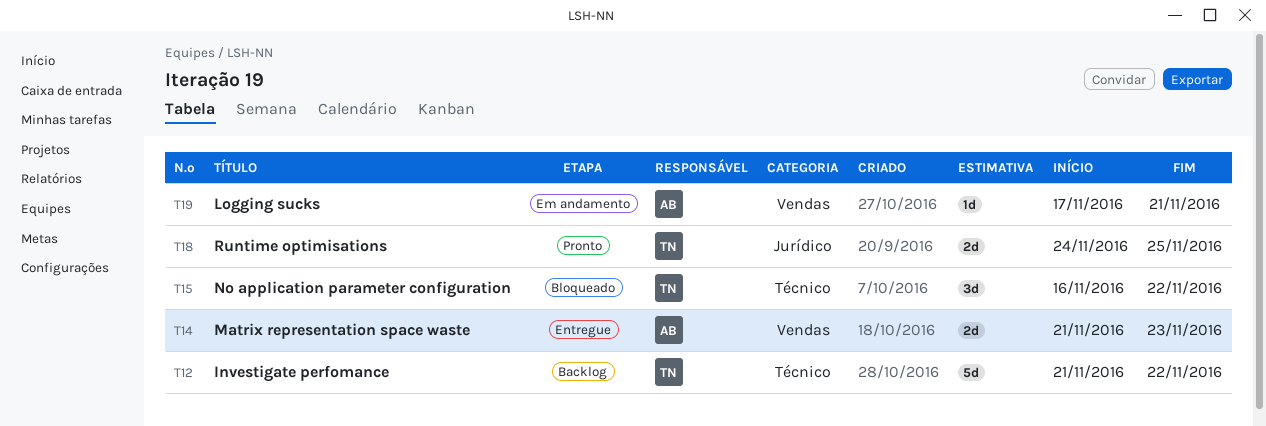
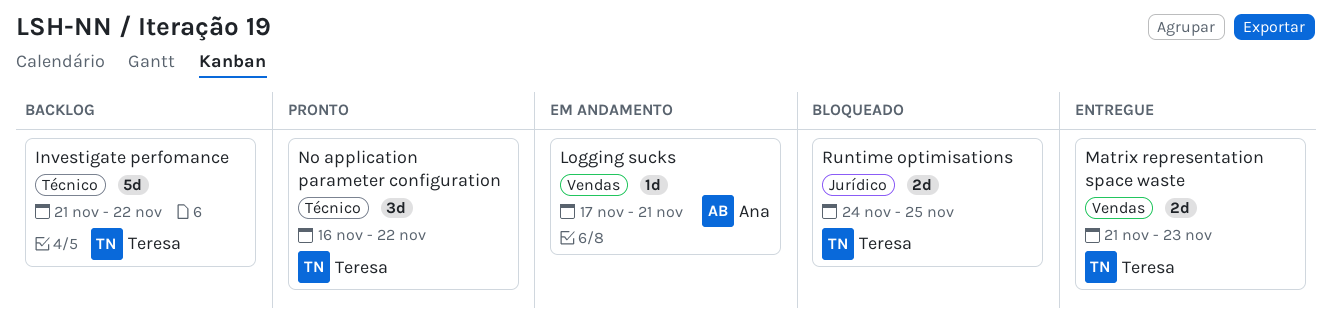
Matrix representation space waste, owner: Ana -> Teresa
No application parameter configuration, status: Bloqueado -> Pronto
Runtime optimisations, status: Pronto -> Bloqueado

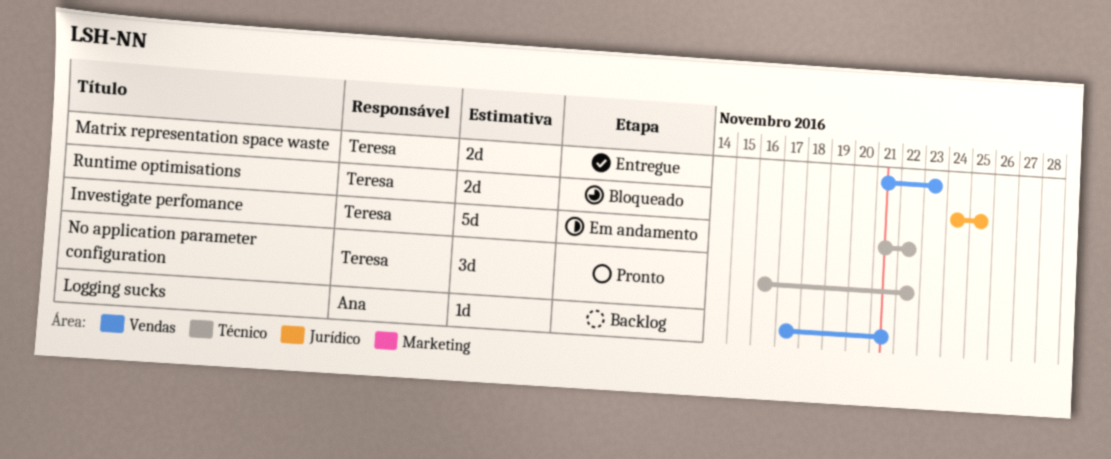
Investigate perfomance, status: Backlog -> Em andamento
Logging sucks, status: Em andamento -> Backlog

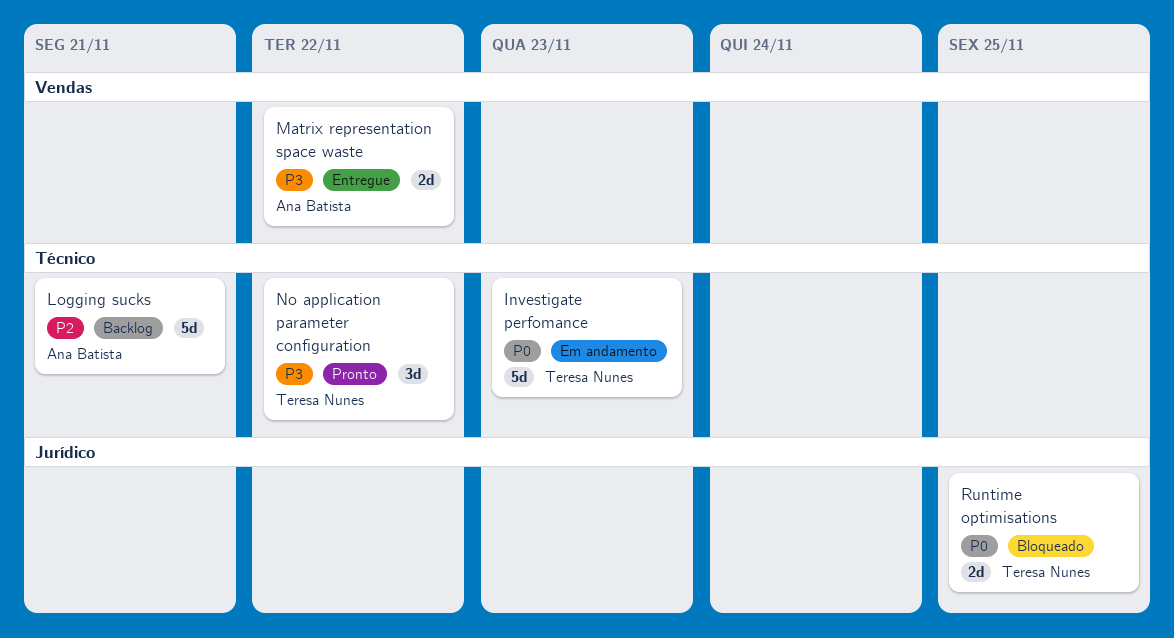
Investigate perfomance, due: Nov 22 -> Nov 23
Logging sucks, label: Vendas -> Técnico
Logging sucks, estimate: 1d -> 5d
Matrix representation space waste, owner: Teresa Nunes -> Ana Batista
Matrix representation space waste, due: Nov 23 -> Nov 22

